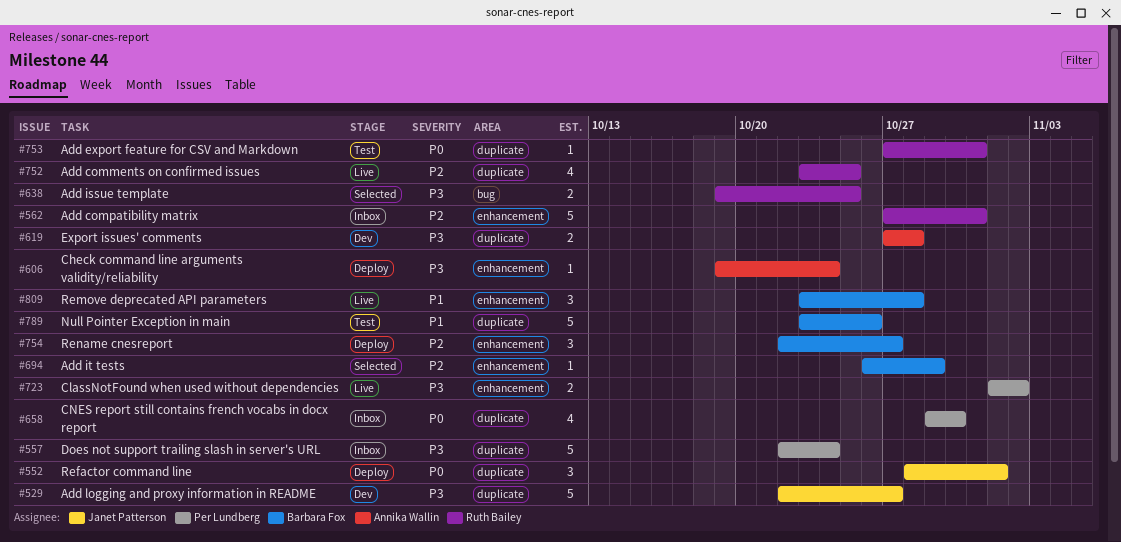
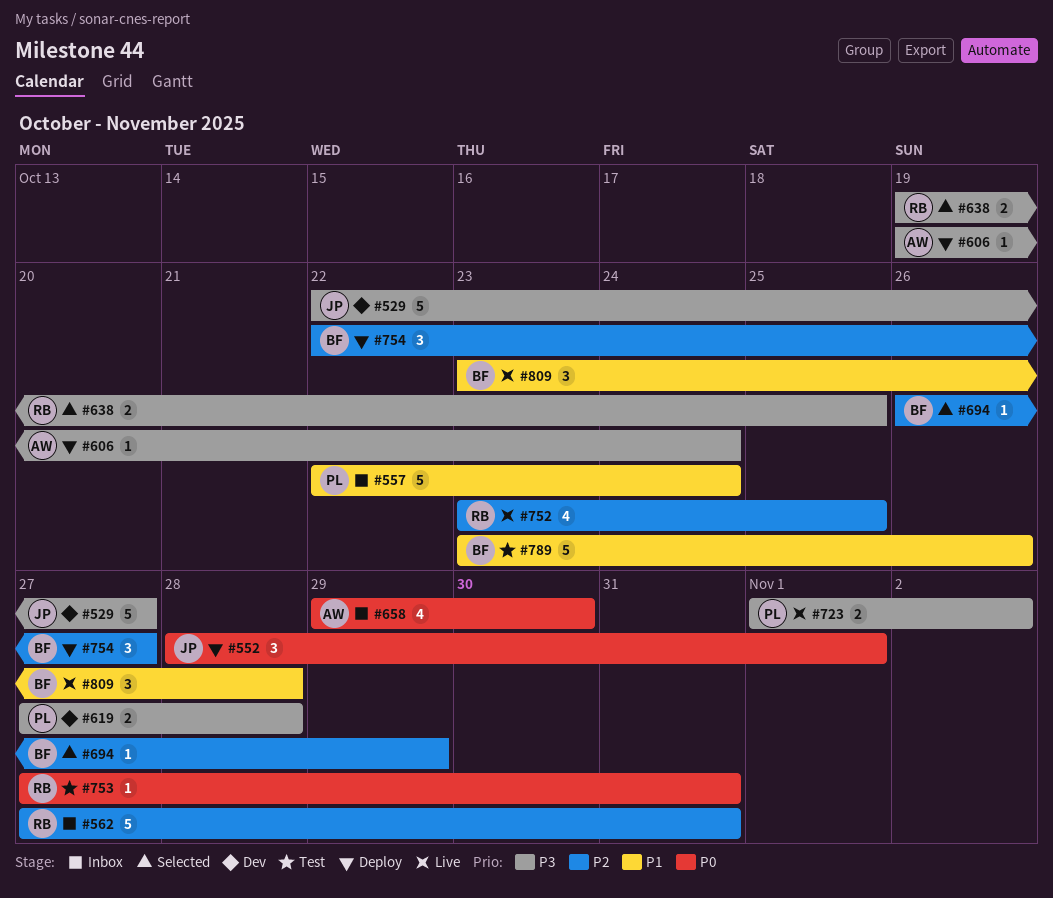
#557, priority: P3 -> P1
#619, owner: Annika Wallin -> Per Lundberg
#658, owner: Per Lundberg -> Annika Wallin

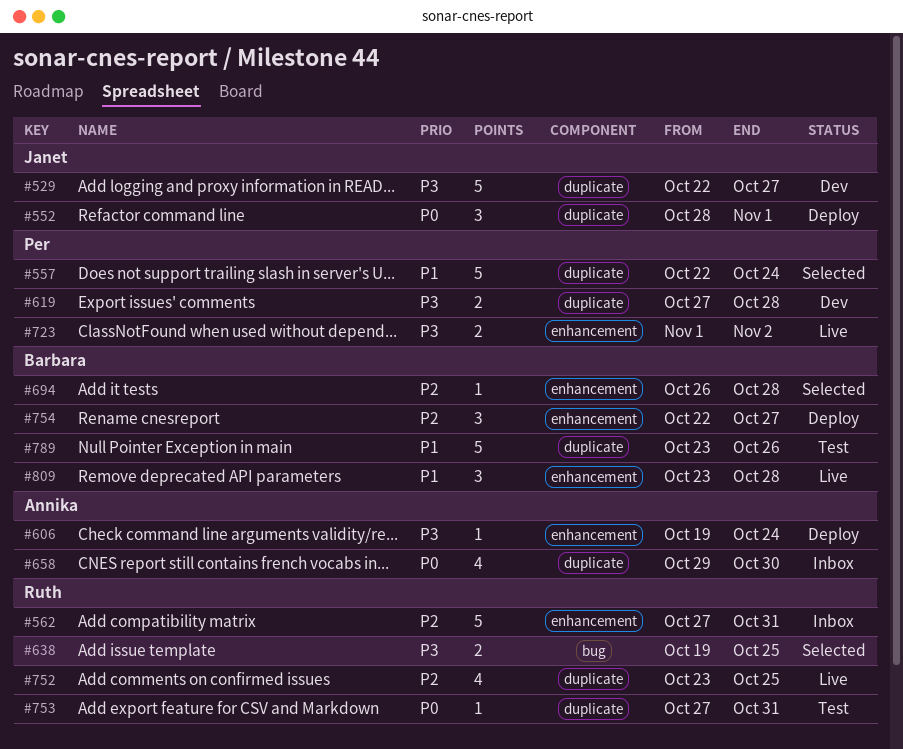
#557, status: Inbox -> Selected
#694, due: Oct 29 -> Oct 28

